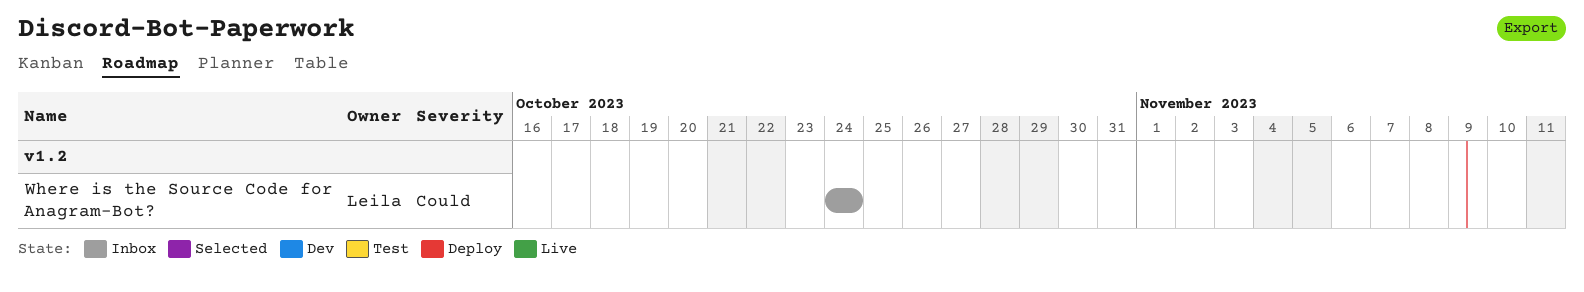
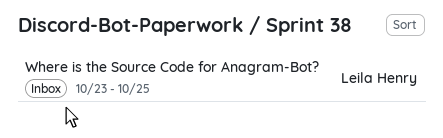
Where is the Source Code for Anagram-Bot?, start: Oct 24 -> Oct 23
Where is the Source Code for Anagram-Bot?, due: Oct 24 -> Oct 25

